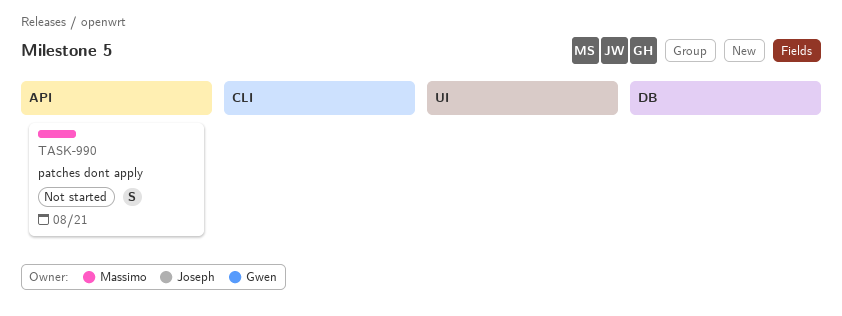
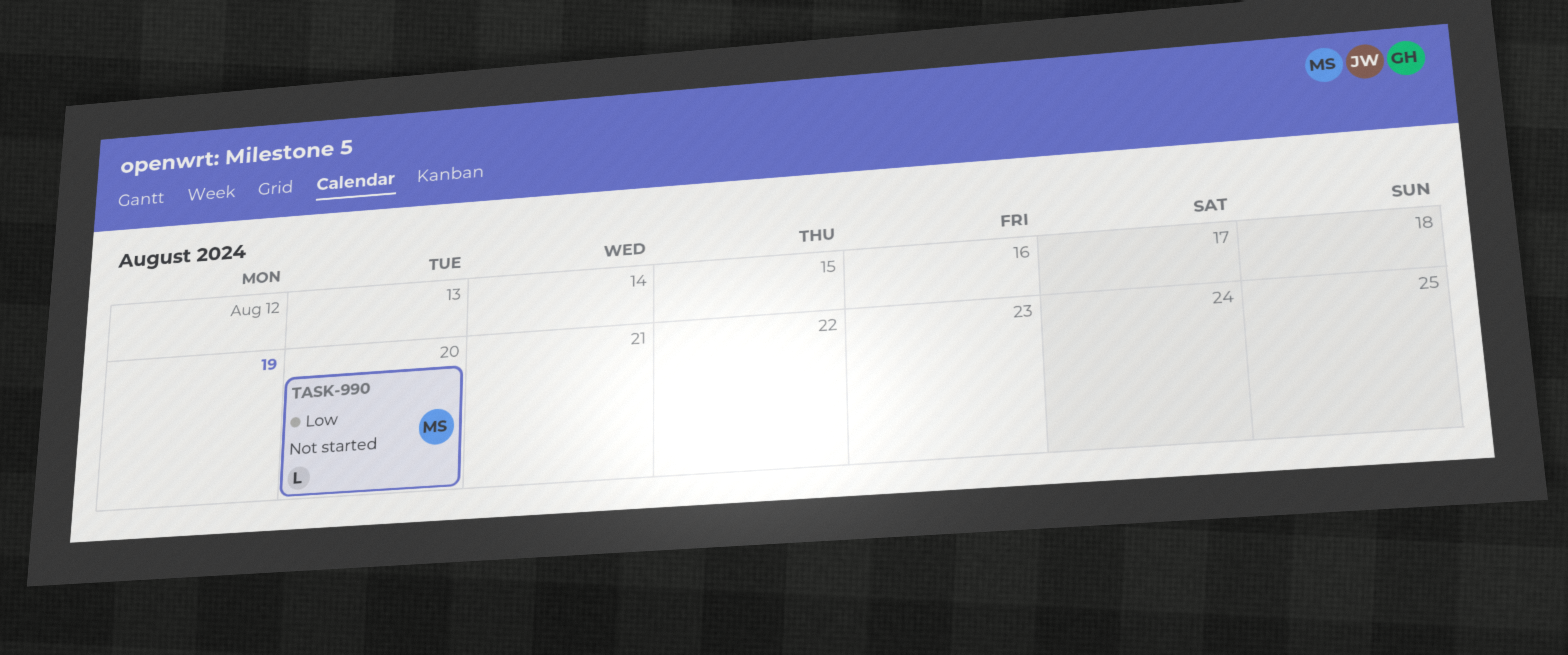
TASK-990, estimate: S -> L
TASK-990, due: Aug 21 -> Aug 20

